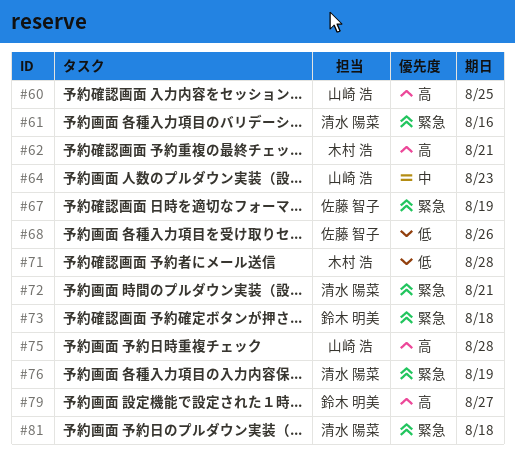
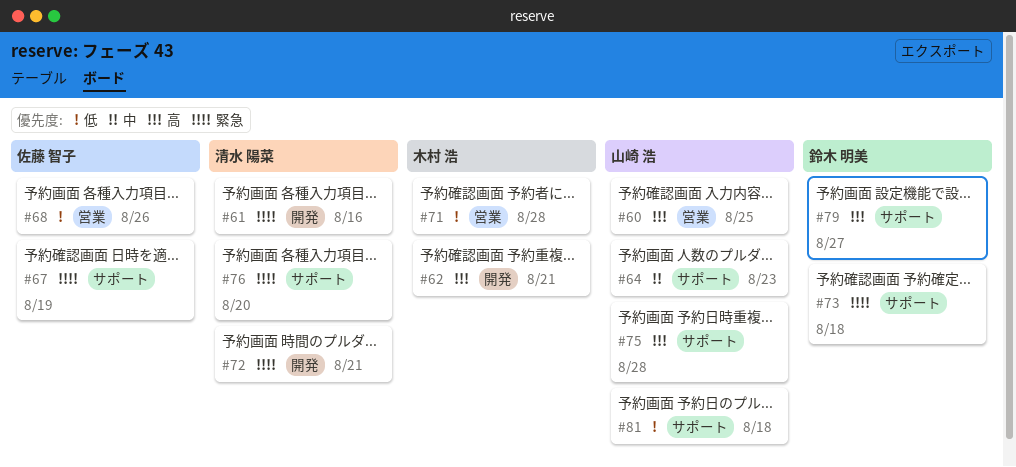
#76, due: Aug 19 -> Aug 20
#81, owner: 清水 陽菜 -> 山崎 浩
#81, priority: 緊急 -> 低

